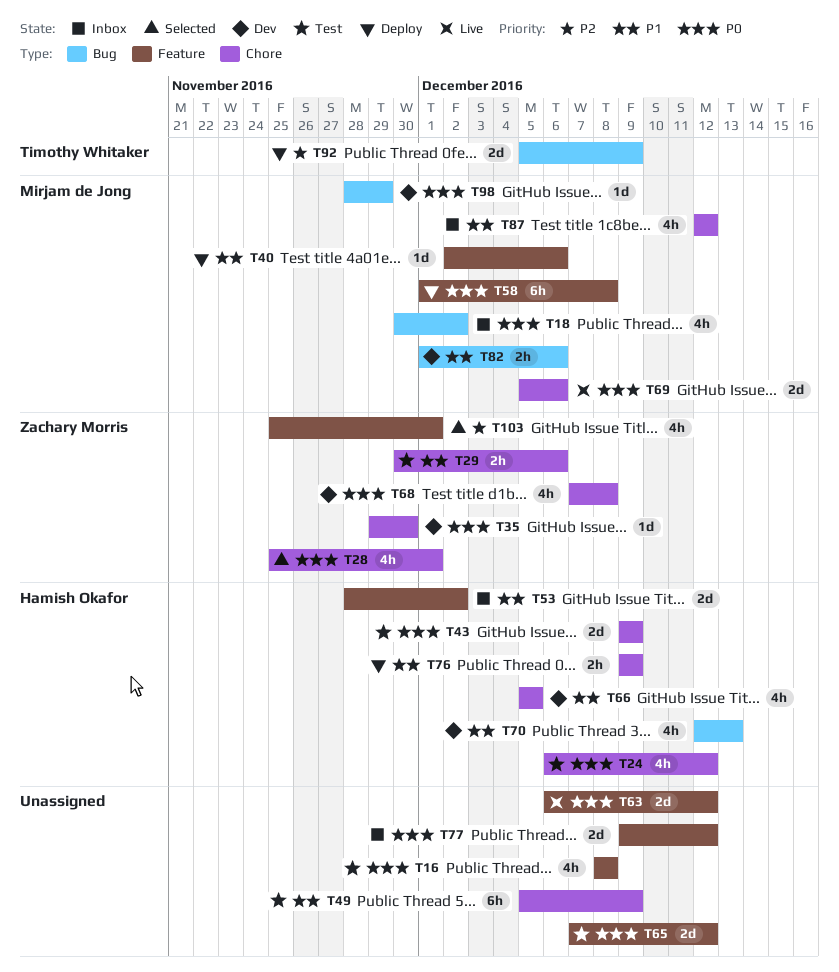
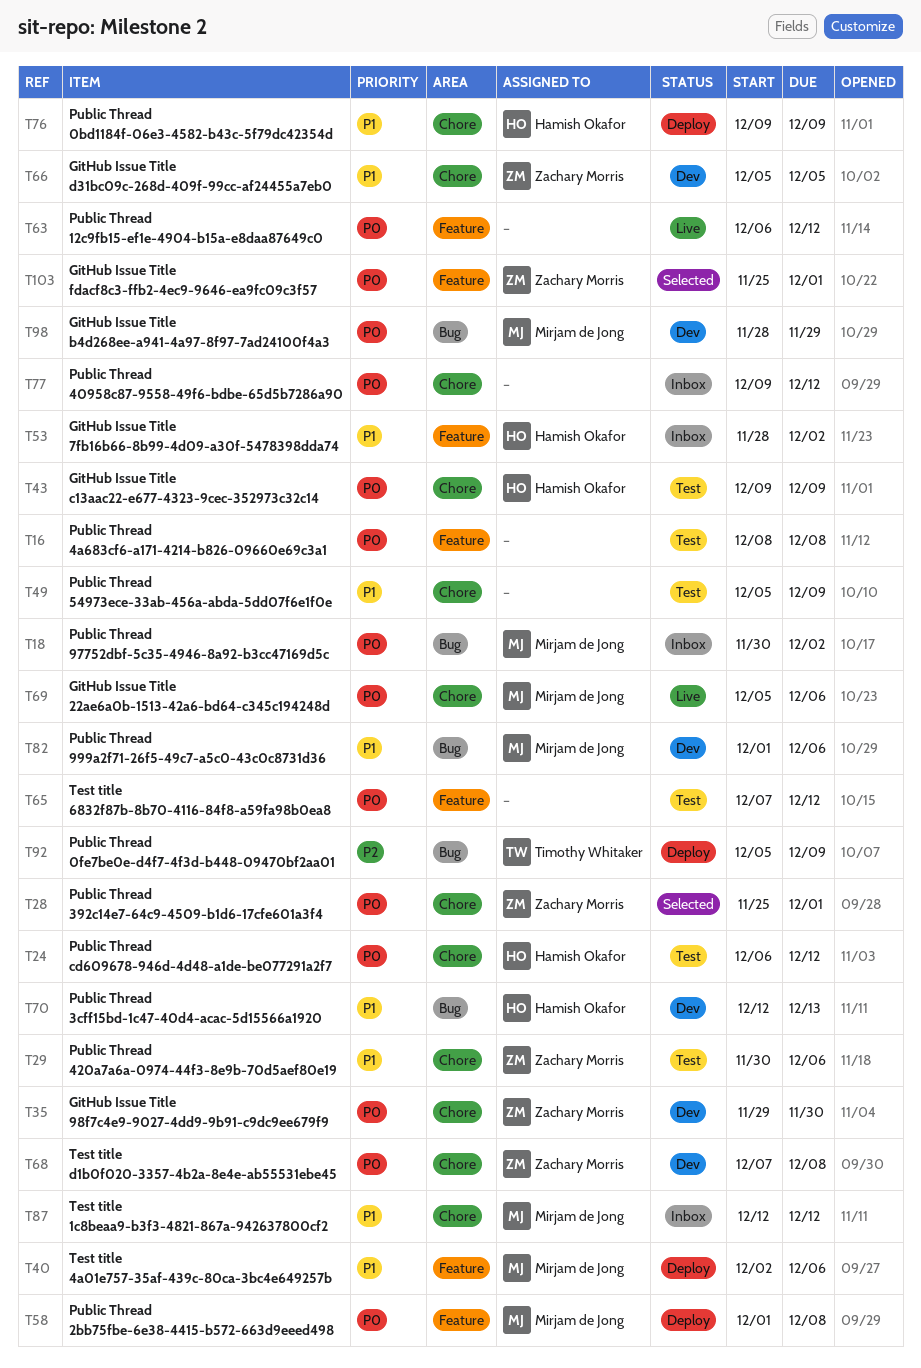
T66, owner: Hamish Okafor -> Zachary Morris
T77, label: Feature -> Chore
T103, priority: P2 -> P0

